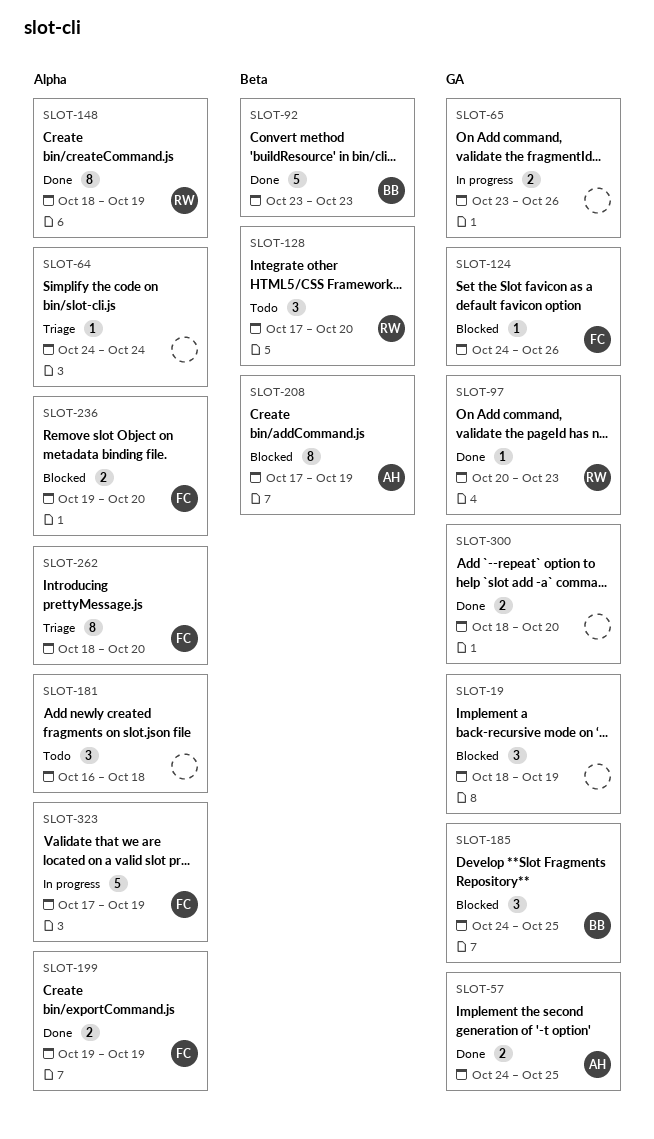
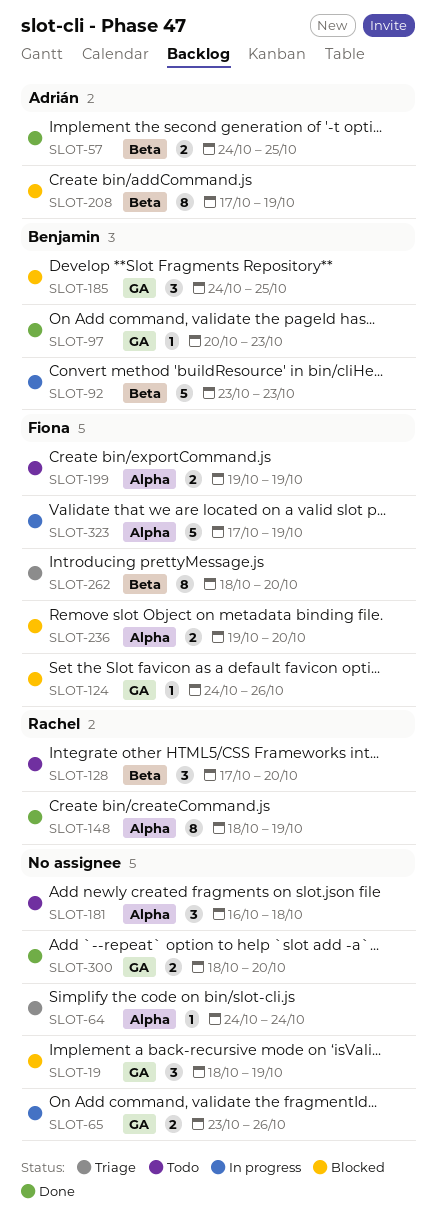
SLOT-57, label: GA -> Beta
SLOT-92, status: Done -> In progress
SLOT-97, owner: Rachel -> Benjamin
SLOT-199, status: Done -> Todo
SLOT-262, label: Alpha -> Beta

